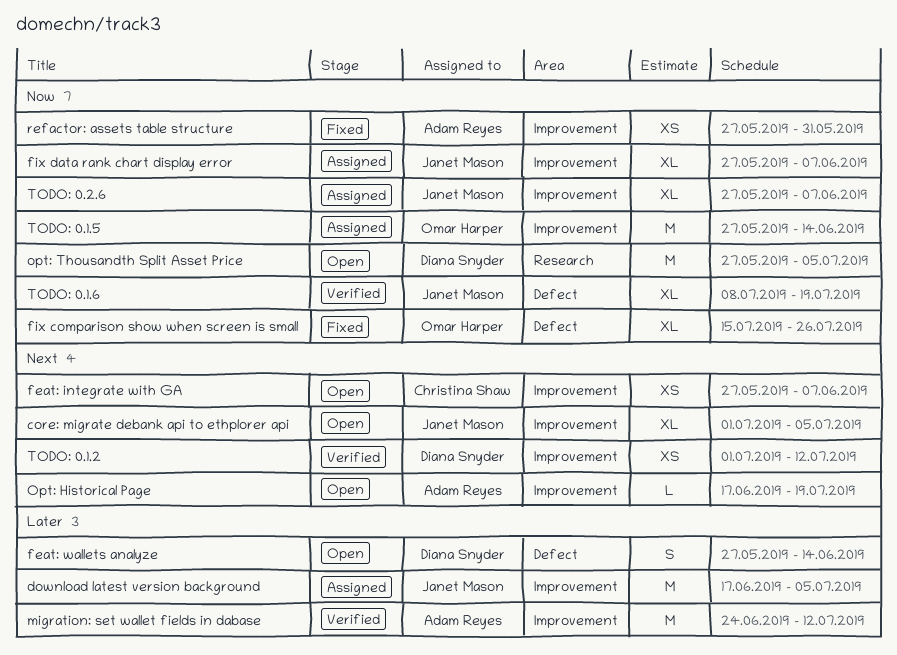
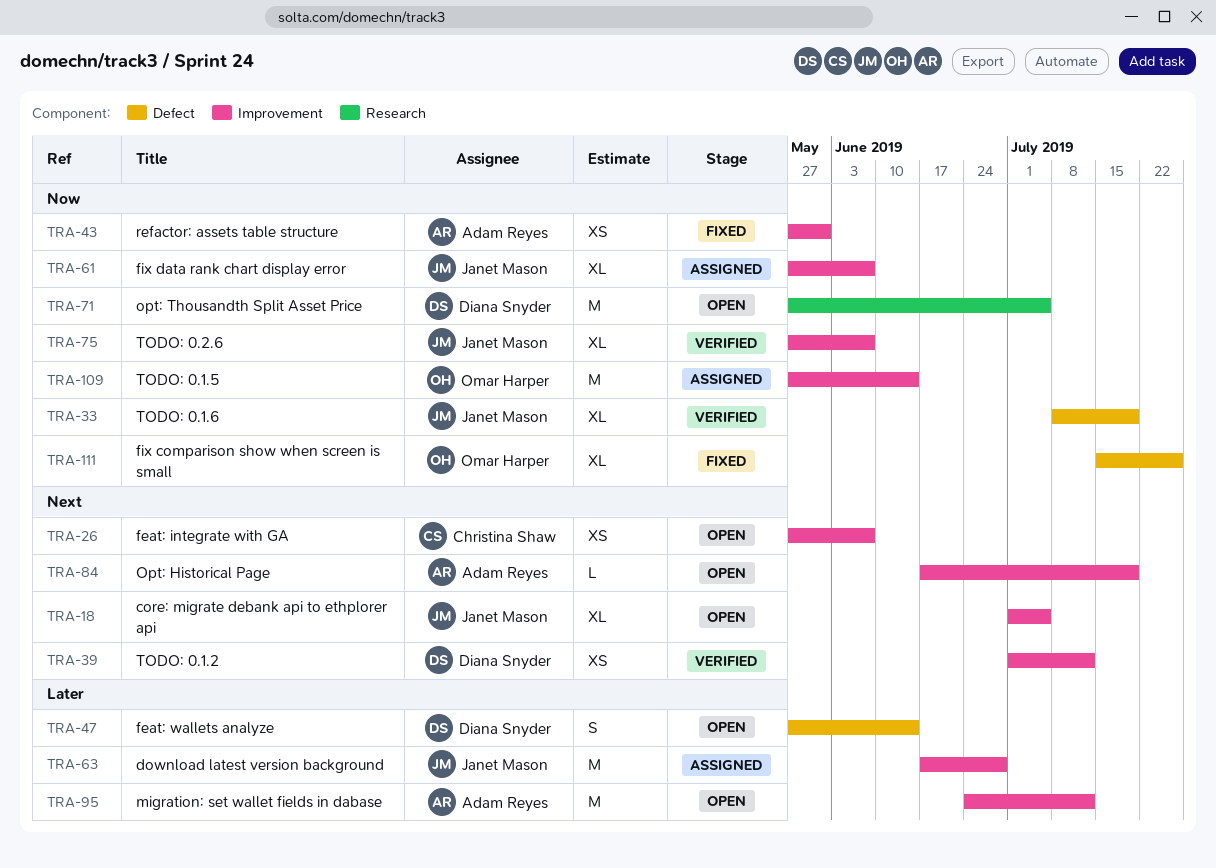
download latest version background, due: Jul 5 -> Jun 28
migration: set wallet fields in dabase, status: Verified -> Open
TODO: 0.2.6, status: Assigned -> Verified

